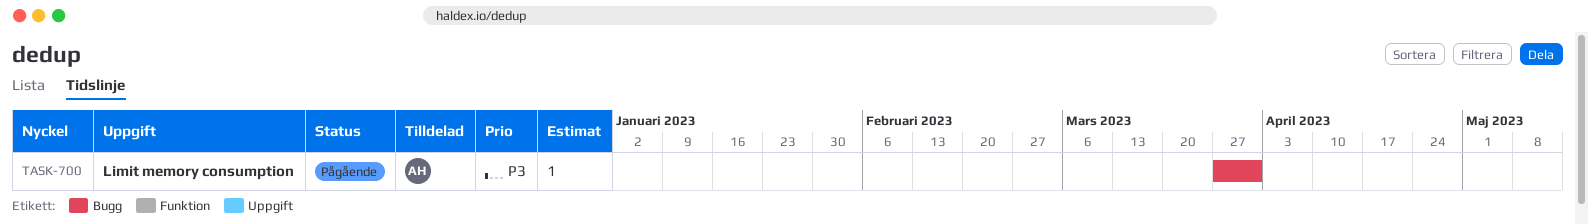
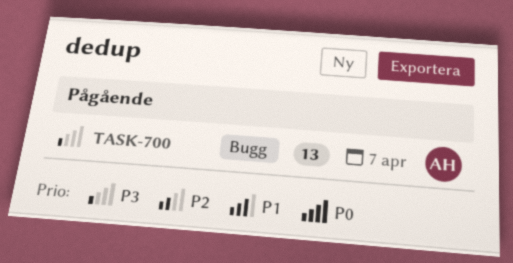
TASK-700, estimate: 1 -> 13
TASK-700, due: Mar 31 -> Apr 7

